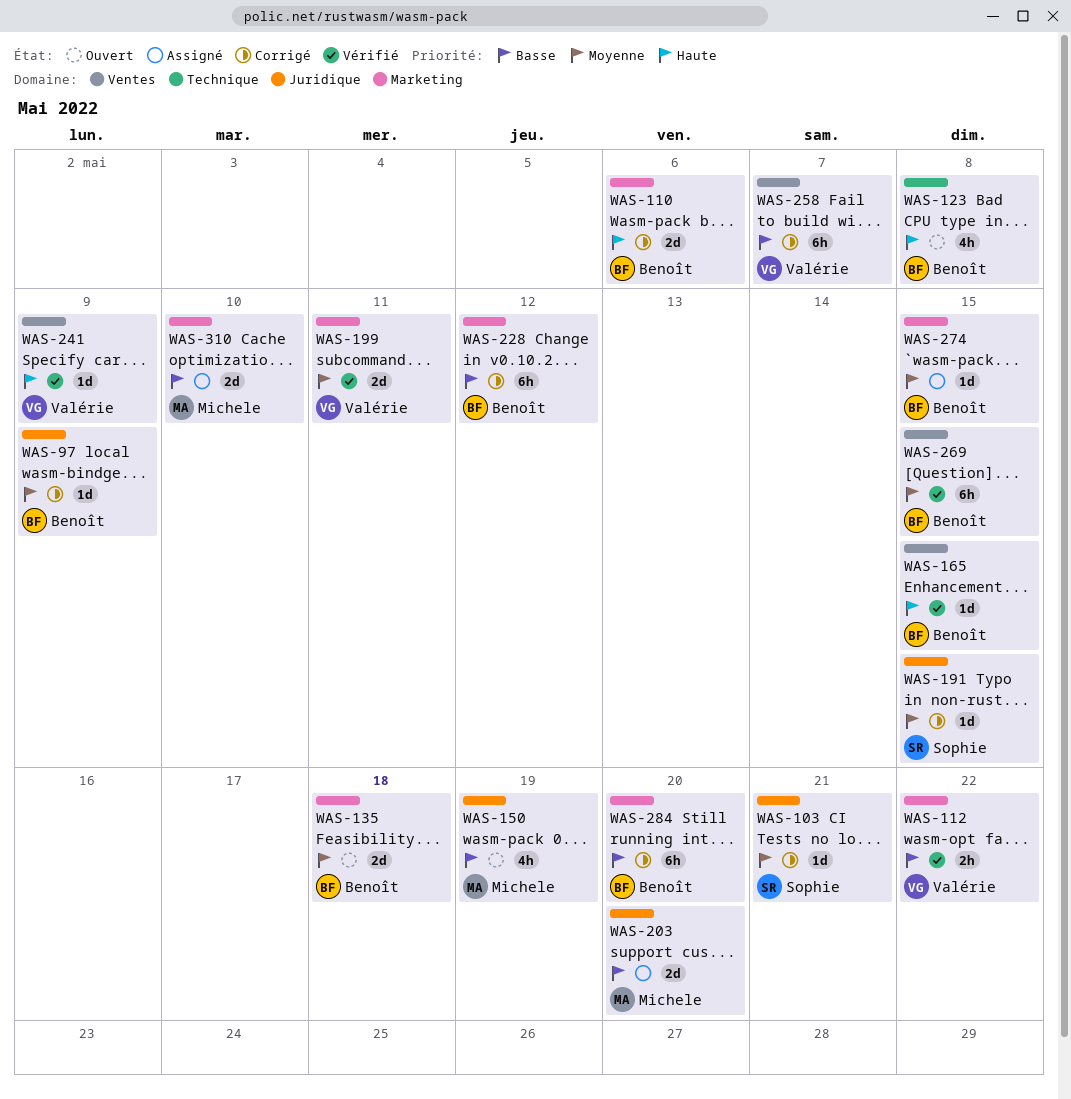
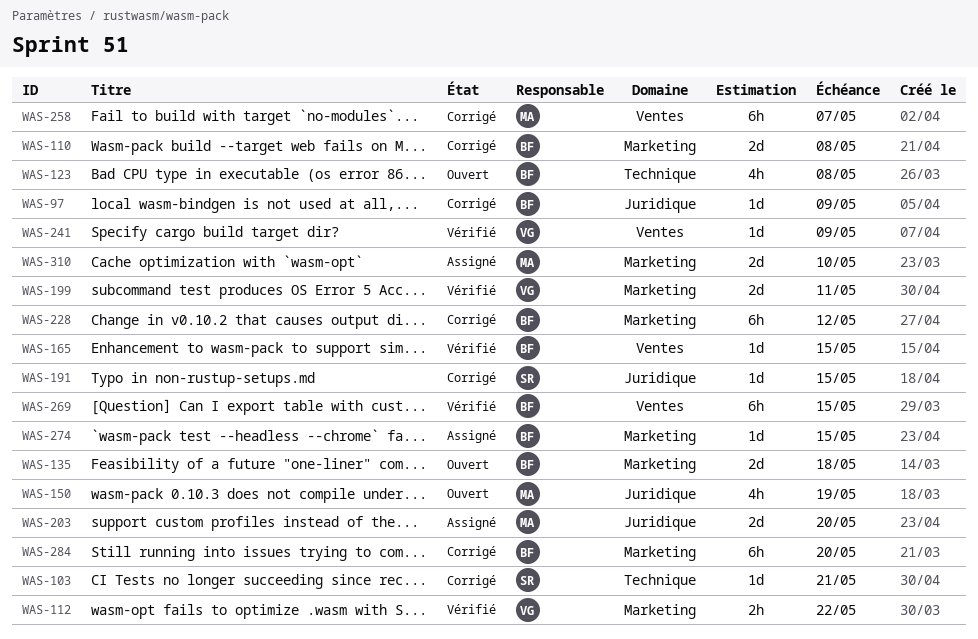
WAS-103, label: Juridique -> Technique
WAS-110, due: May 6 -> May 8
WAS-258, owner: Valérie -> Michele

